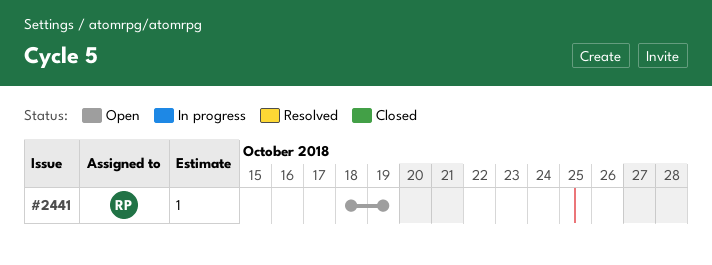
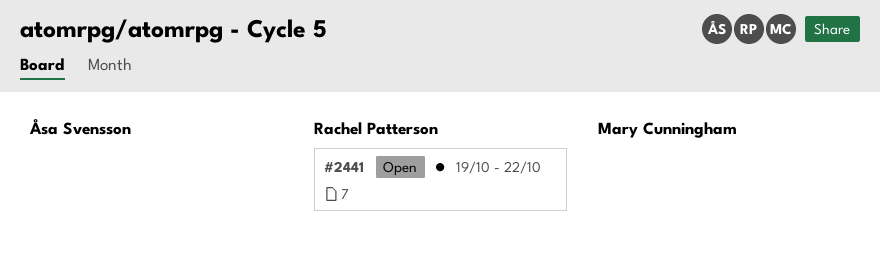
#2441, start: Oct 18 -> Oct 19
#2441, due: Oct 19 -> Oct 22

